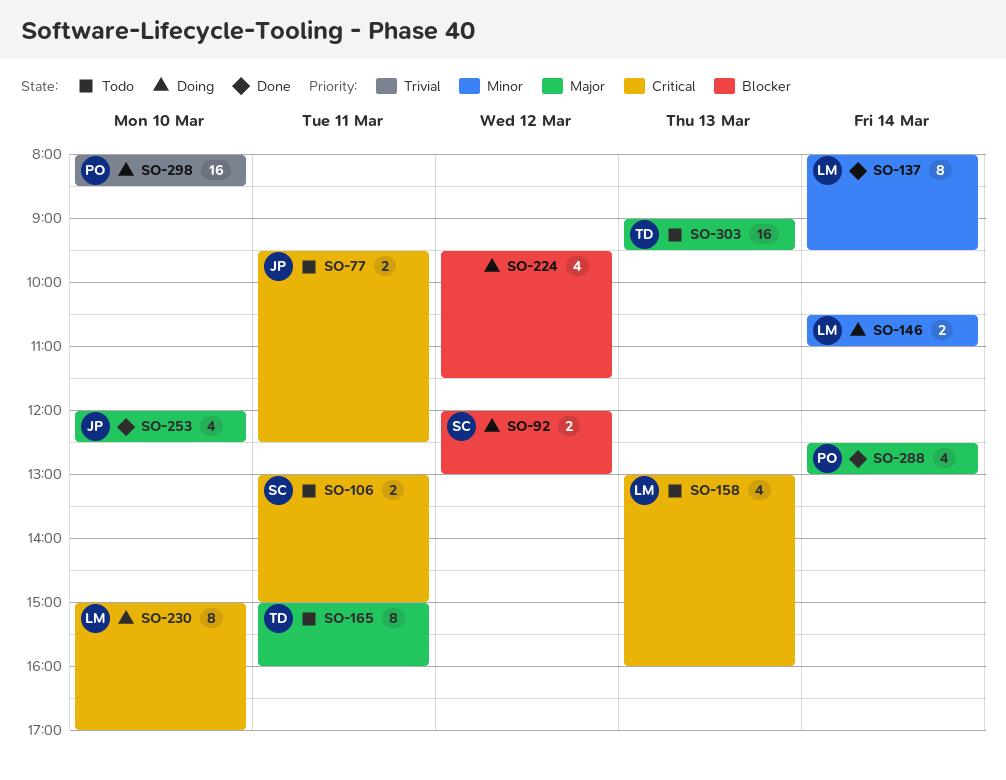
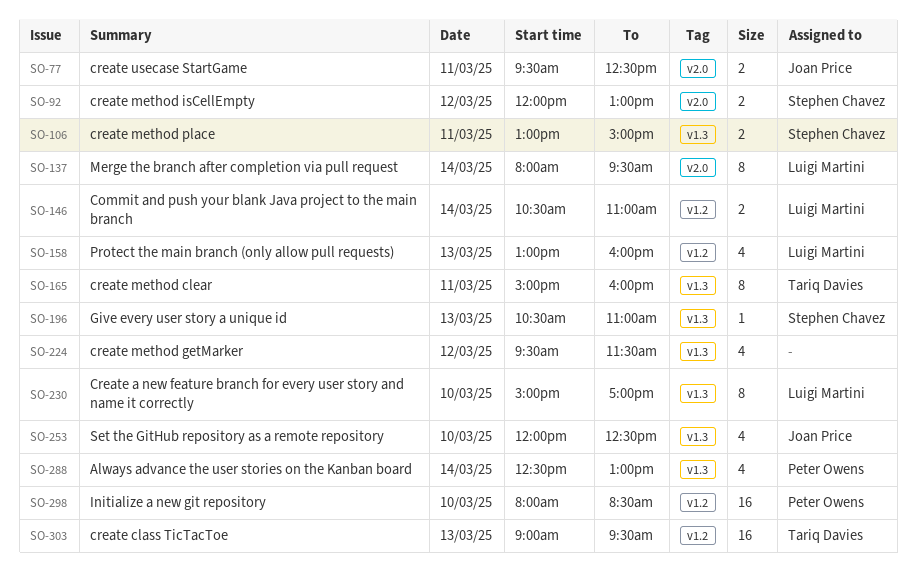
SO-196: none -> present

